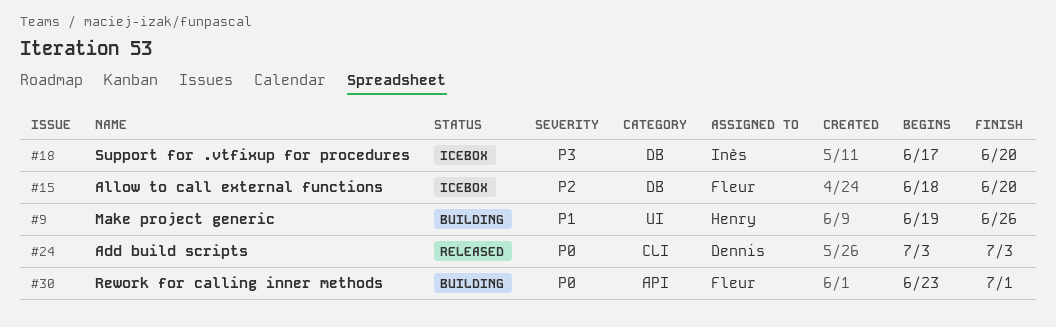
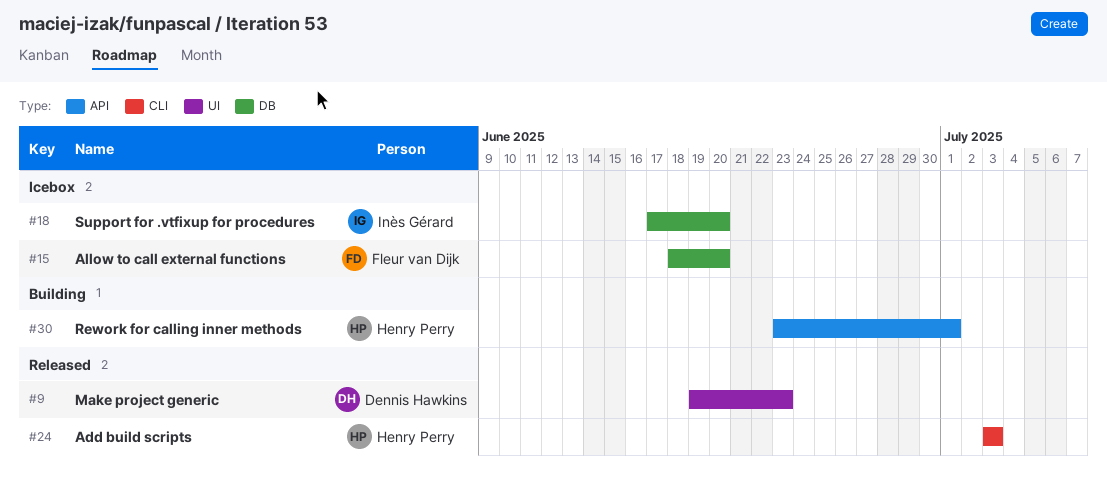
#9, status: Building -> Released
#9, owner: Henry Perry -> Dennis Hawkins
#9, due: Jun 26 -> Jun 23
#24, owner: Dennis Hawkins -> Henry Perry
#30, owner: Fleur van Dijk -> Henry Perry

